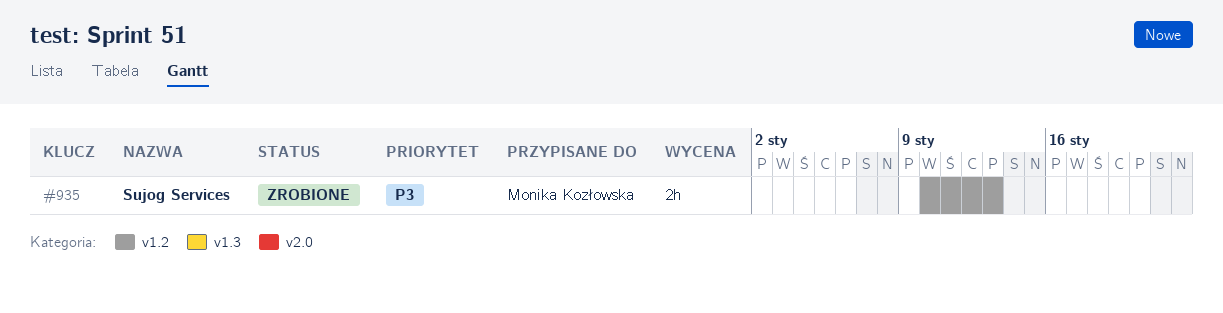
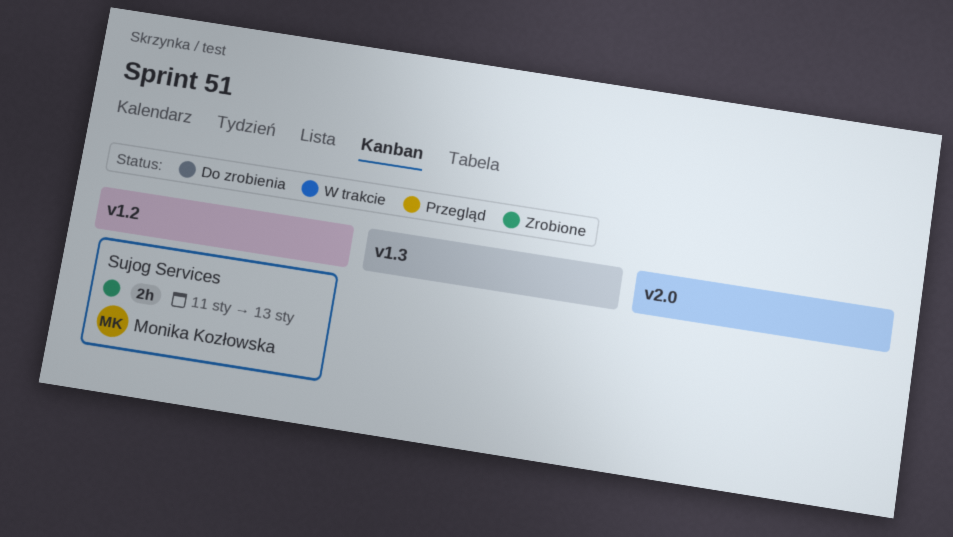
Sujog Services, start: Jan 10 -> Jan 11

